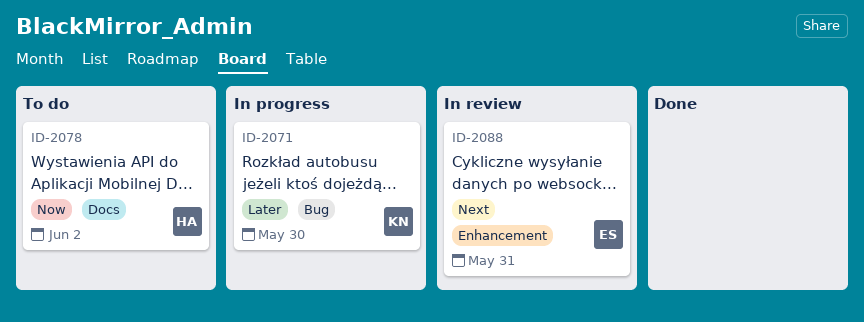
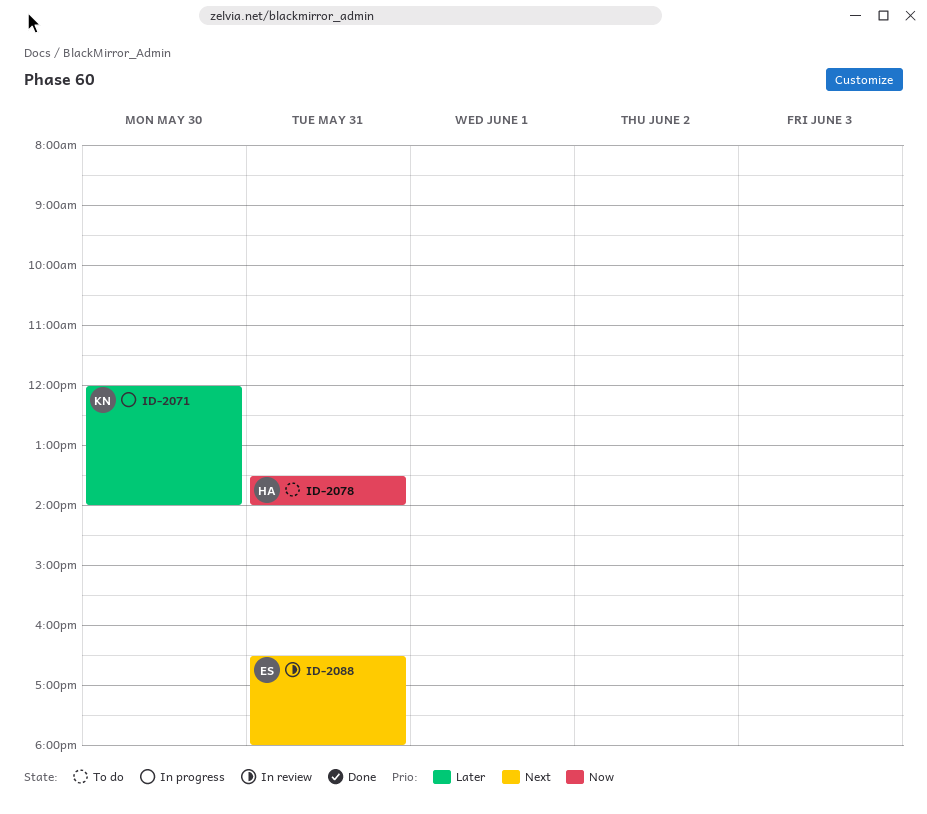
ID-2078, day: Jun 2 -> May 31

